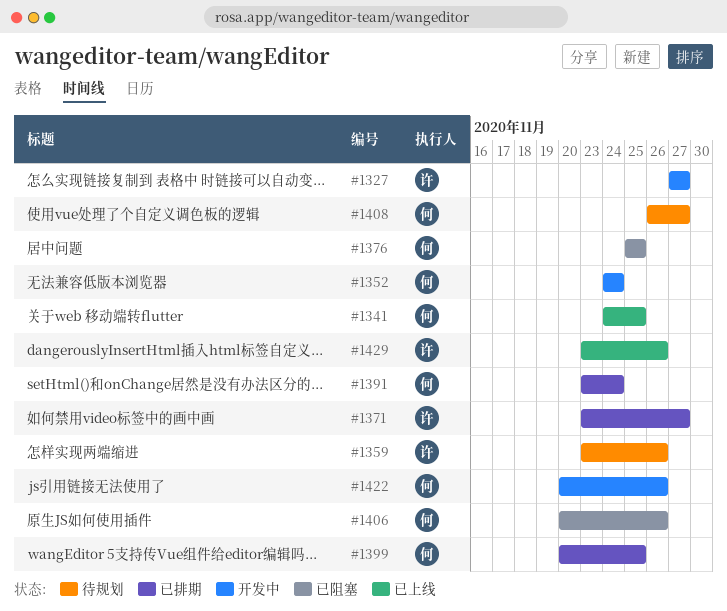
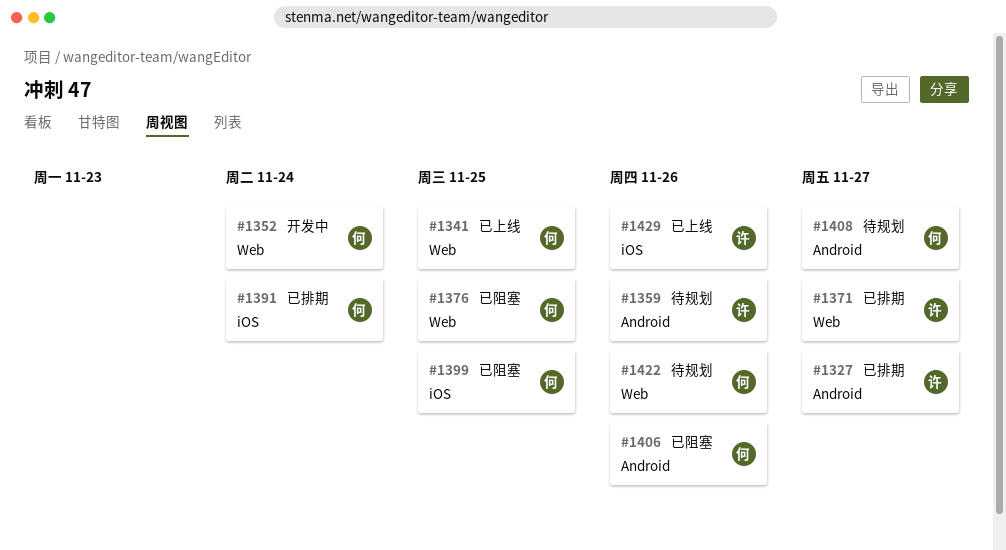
#1327, status: 开发中 -> 已排期
#1399, status: 已排期 -> 已阻塞
#1422, status: 开发中 -> 待规划

